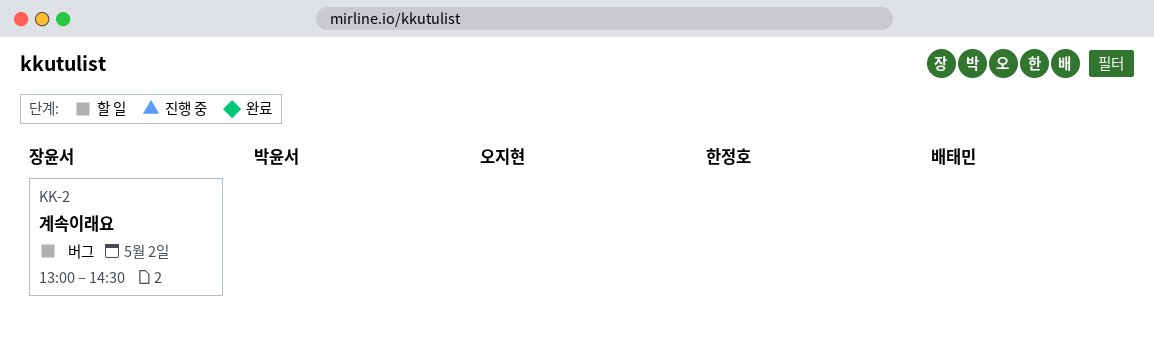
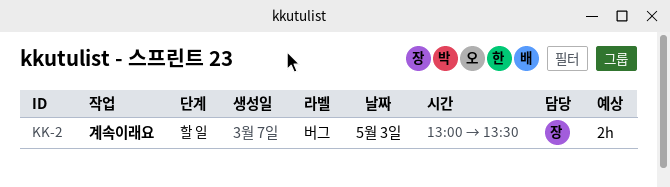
KK-2, day: May 2 -> May 3
KK-2, ends: 14:30 -> 13:30

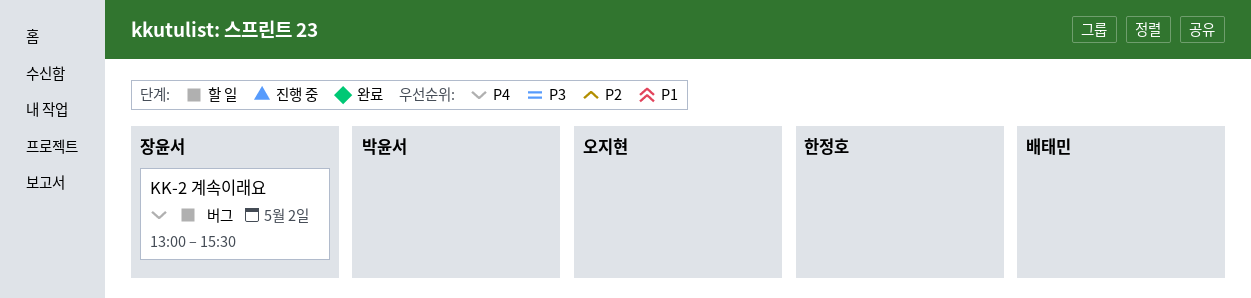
KK-2, day: May 3 -> May 2
KK-2, ends: 13:30 -> 15:30

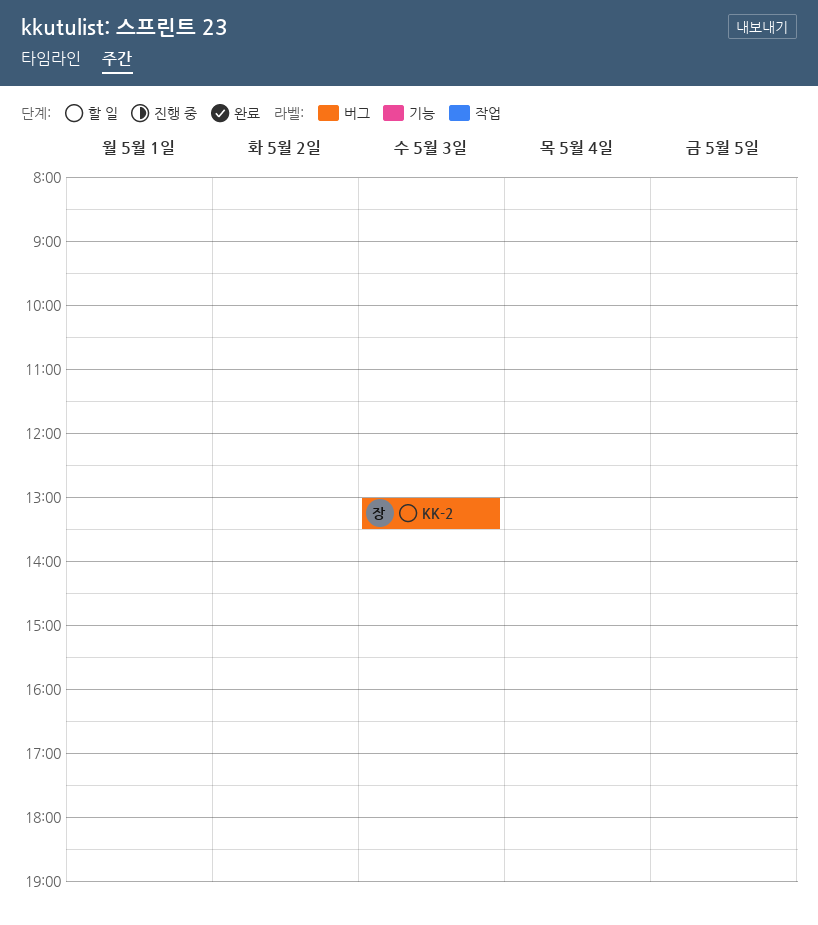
KK-2, day: May 2 -> May 3
KK-2, ends: 15:30 -> 13:30

